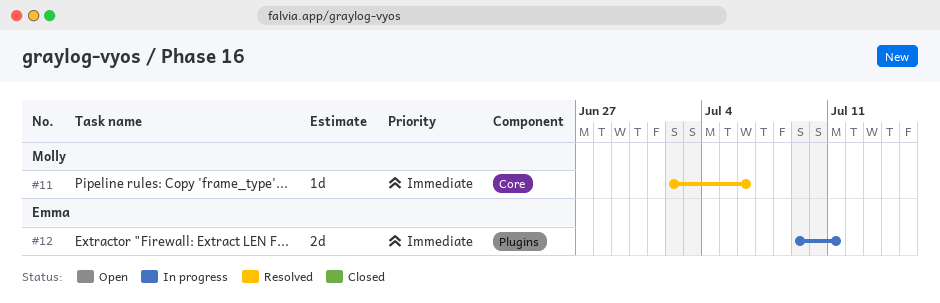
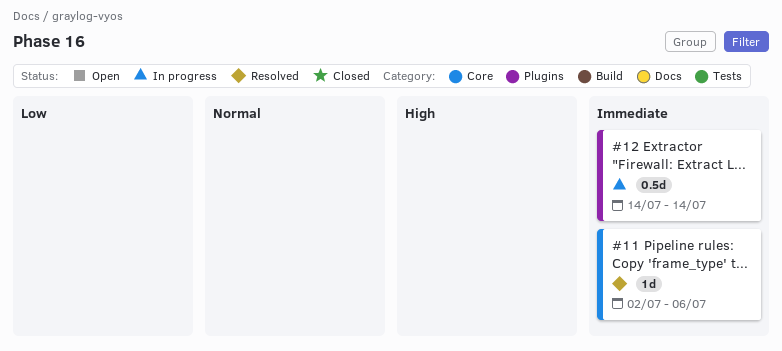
#12, estimate: 2d -> 0.5d
#12, start: Jul 9 -> Jul 14
#12, due: Jul 11 -> Jul 14

